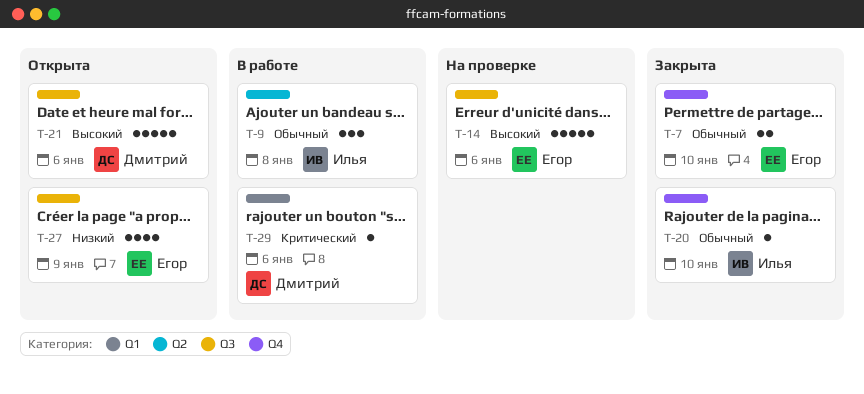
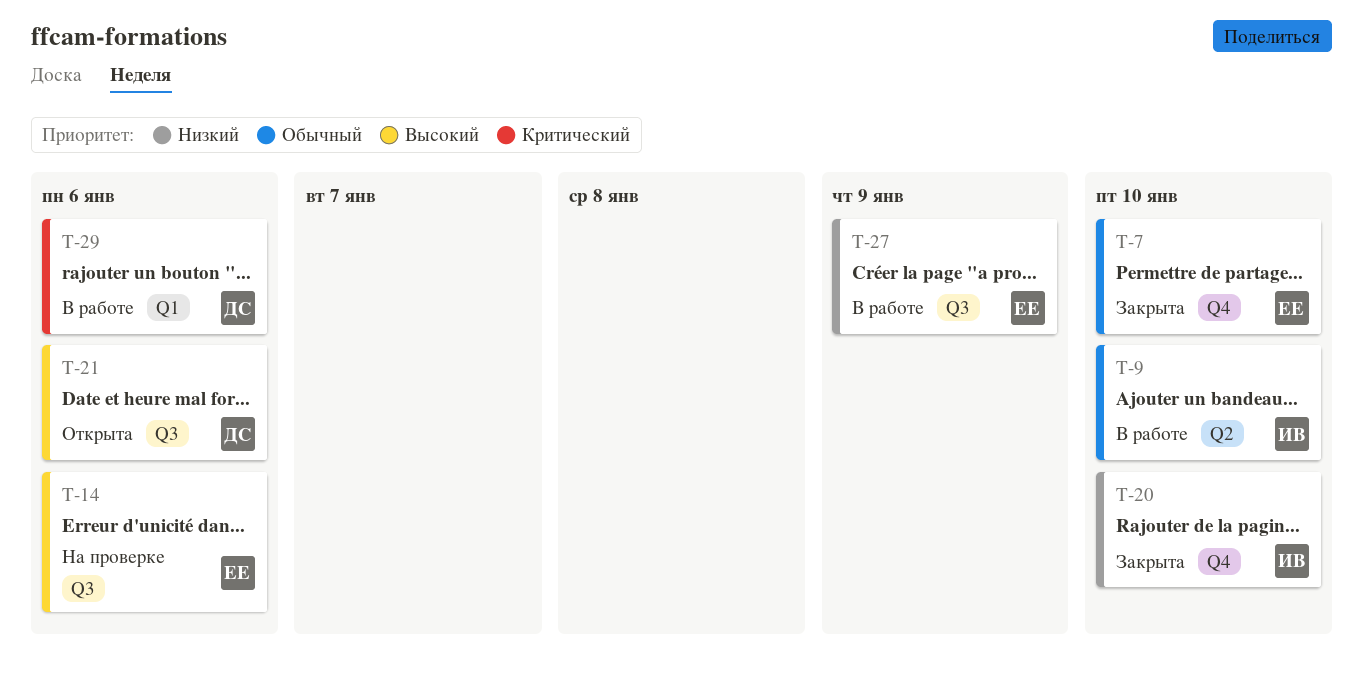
T-9, due: Jan 8 -> Jan 10
T-20, priority: Обычный -> Низкий
T-27, status: Открыта -> В работе

